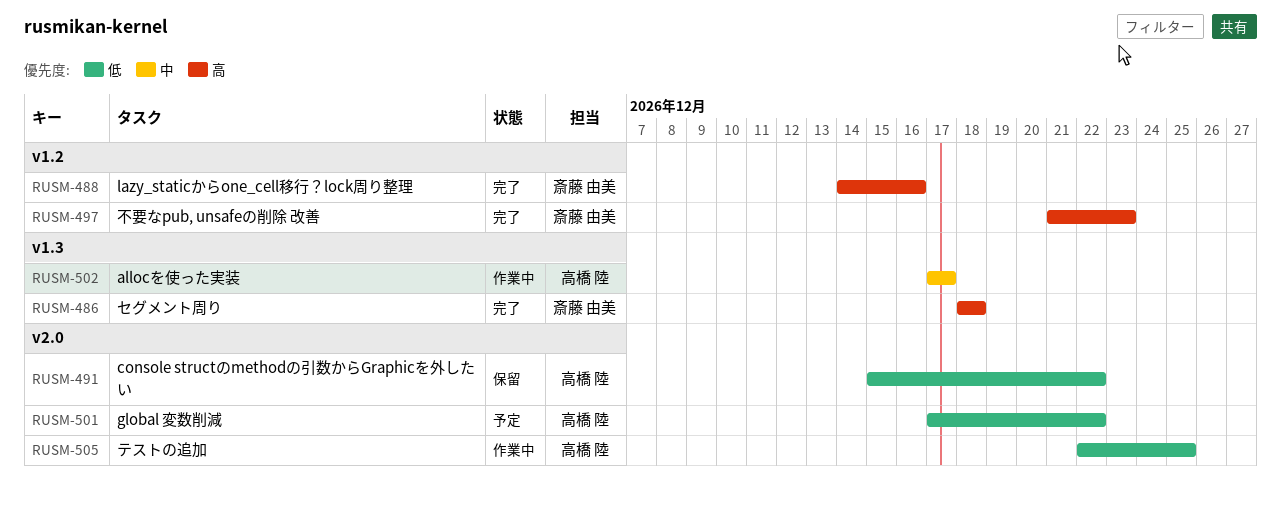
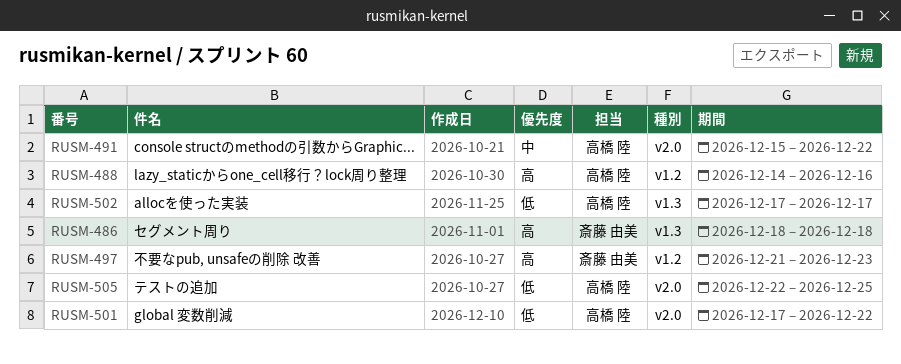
RUSM-488, owner: 斎藤 由美 -> 高橋 陸
RUSM-491, priority: 低 -> 中
RUSM-502, priority: 中 -> 低

